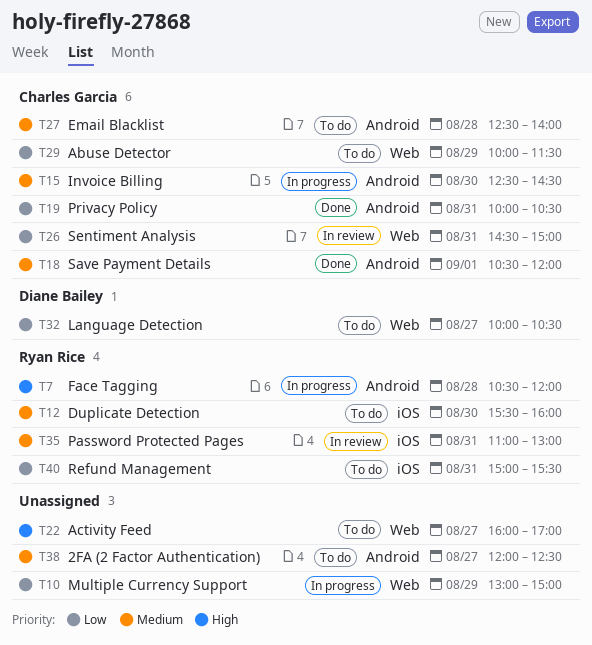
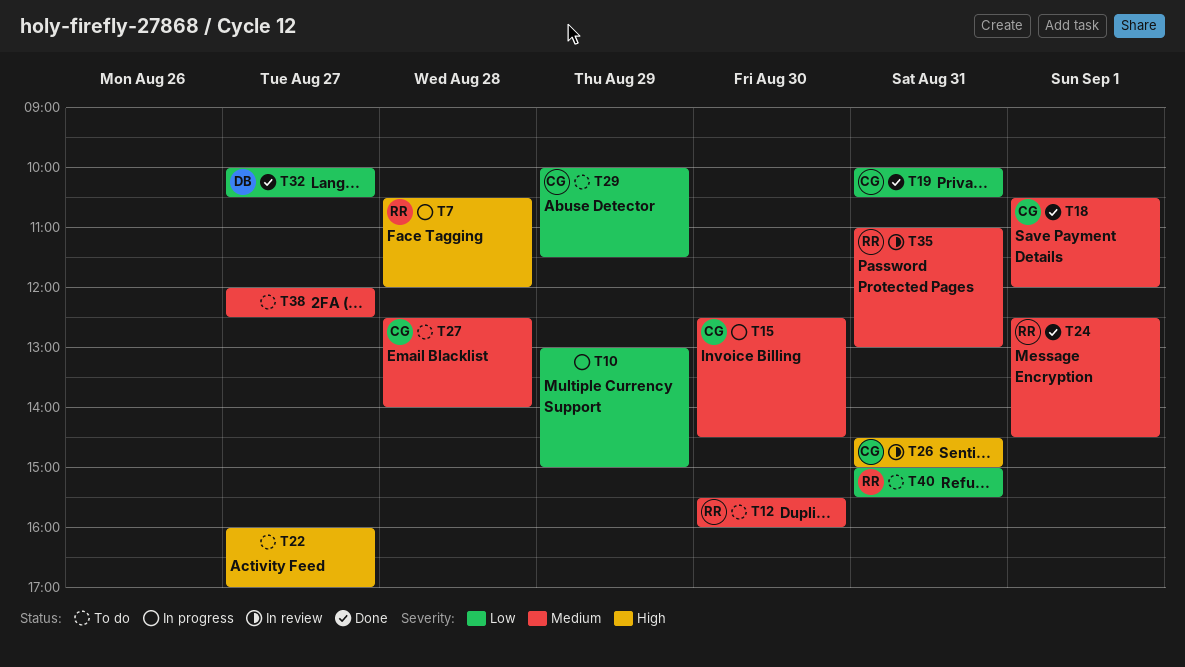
T24: none -> present
T26, priority: Low -> High
T32, status: To do -> Done

